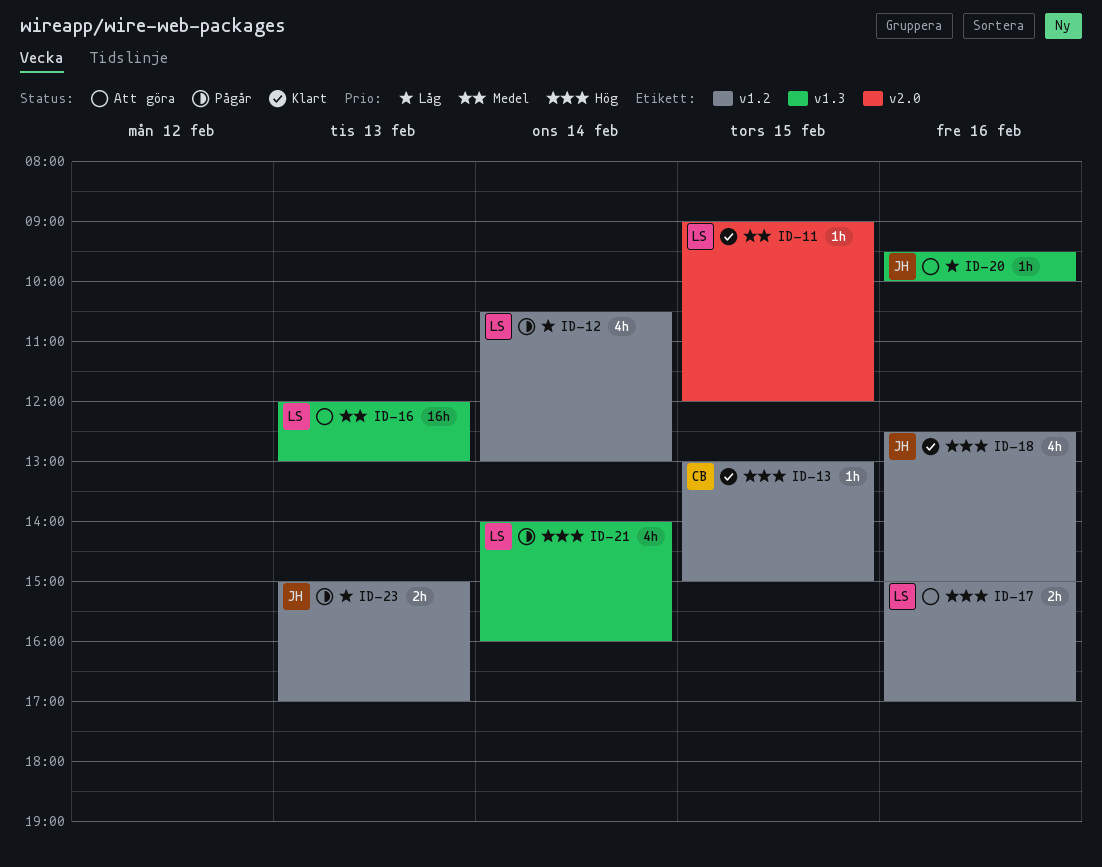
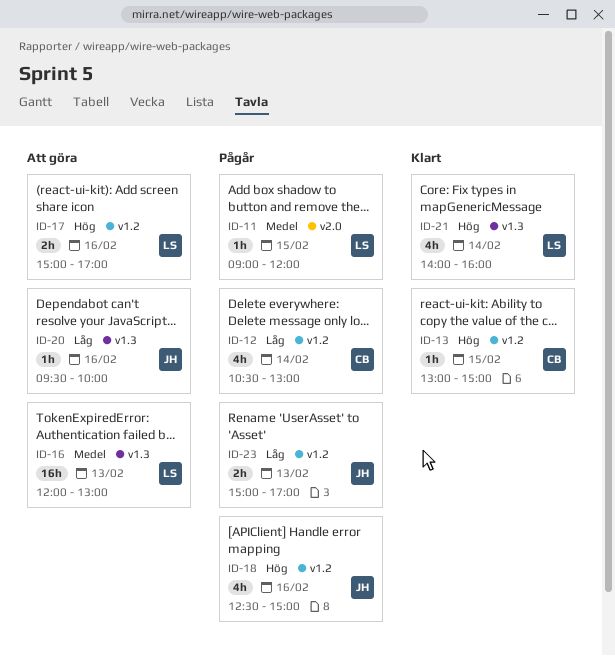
ID-11, status: Klart -> Pågår
ID-12, owner: LS -> CB
ID-18, status: Klart -> Pågår
ID-21, status: Pågår -> Klart

